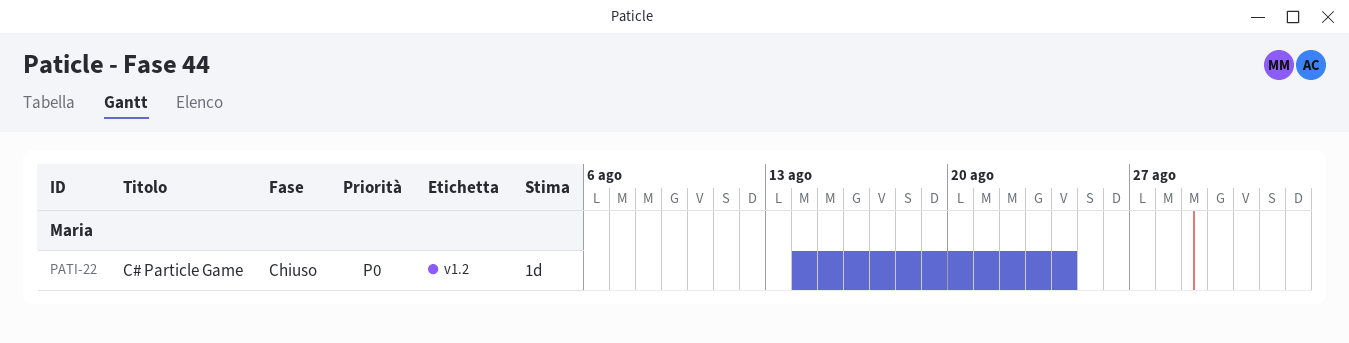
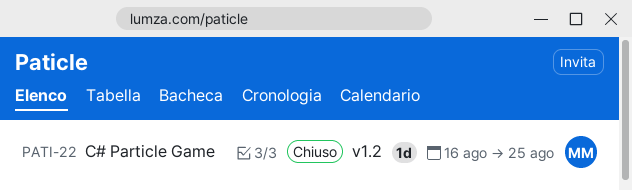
PATI-22, start: Aug 14 -> Aug 16
PATI-22, due: Aug 24 -> Aug 25

